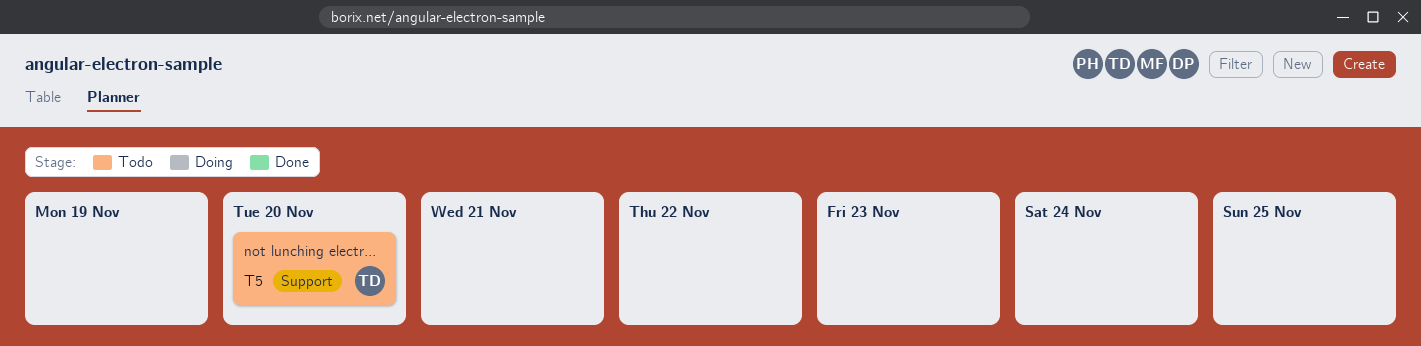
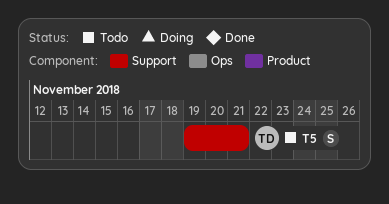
T5, due: Nov 20 -> Nov 21

